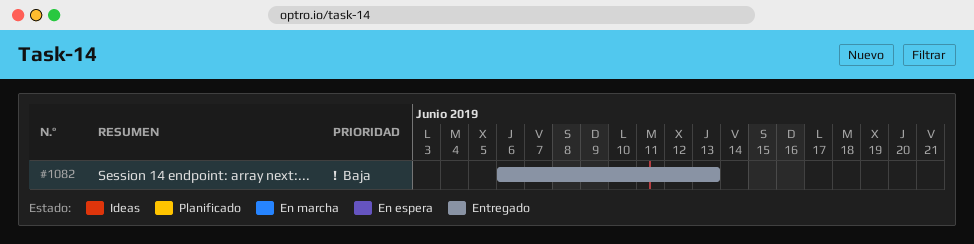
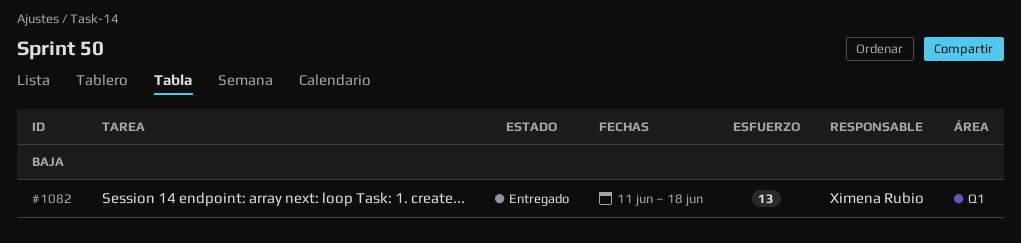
#1082, start: Jun 6 -> Jun 11
#1082, due: Jun 13 -> Jun 18

